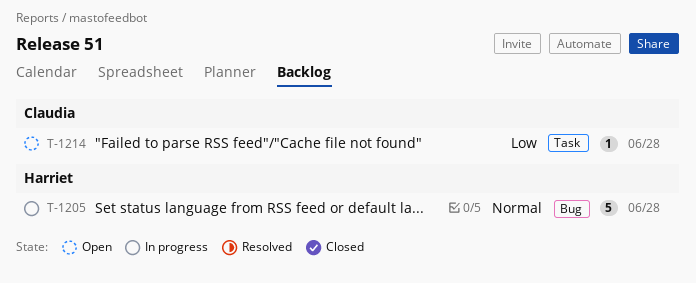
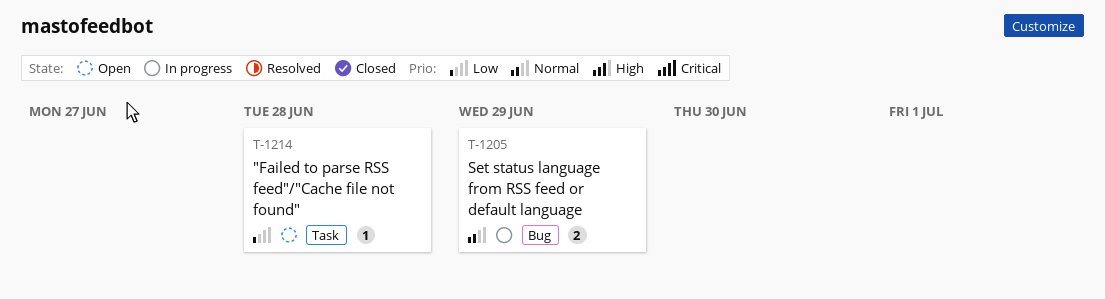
T-1205, estimate: 5 -> 2
T-1205, due: Jun 28 -> Jun 29

